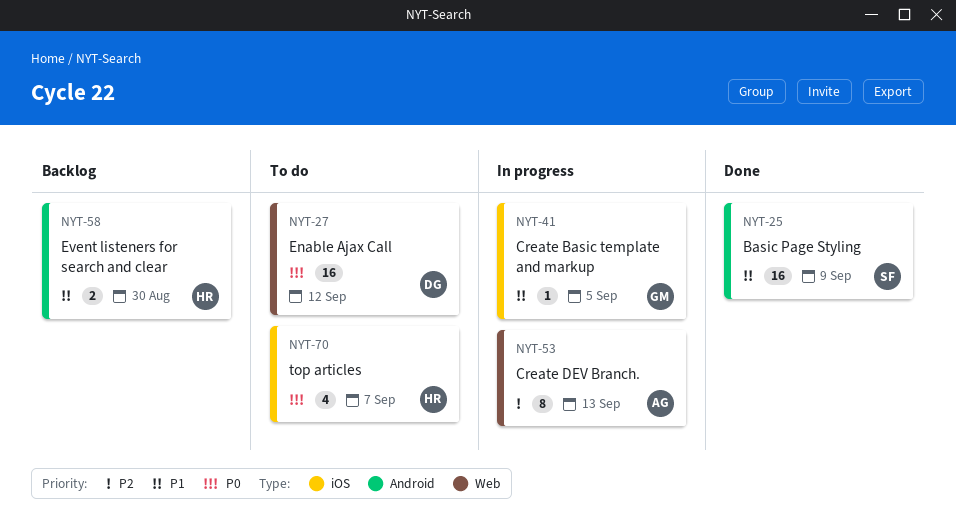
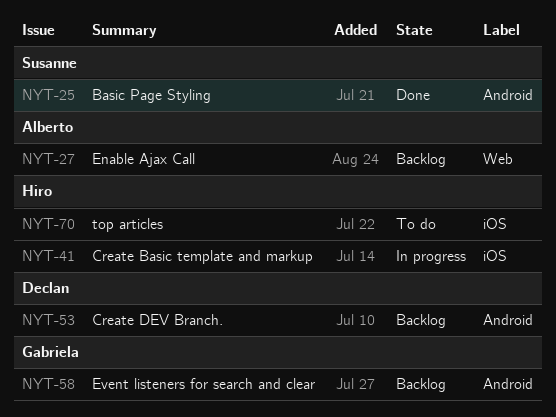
NYT-27, status: To do -> Backlog
NYT-27, owner: Declan -> Alberto
NYT-41, owner: Gabriela -> Hiro
NYT-53, status: In progress -> Backlog
NYT-53, owner: Alberto -> Declan
NYT-53, label: Web -> Android
NYT-58, owner: Hiro -> Gabriela

